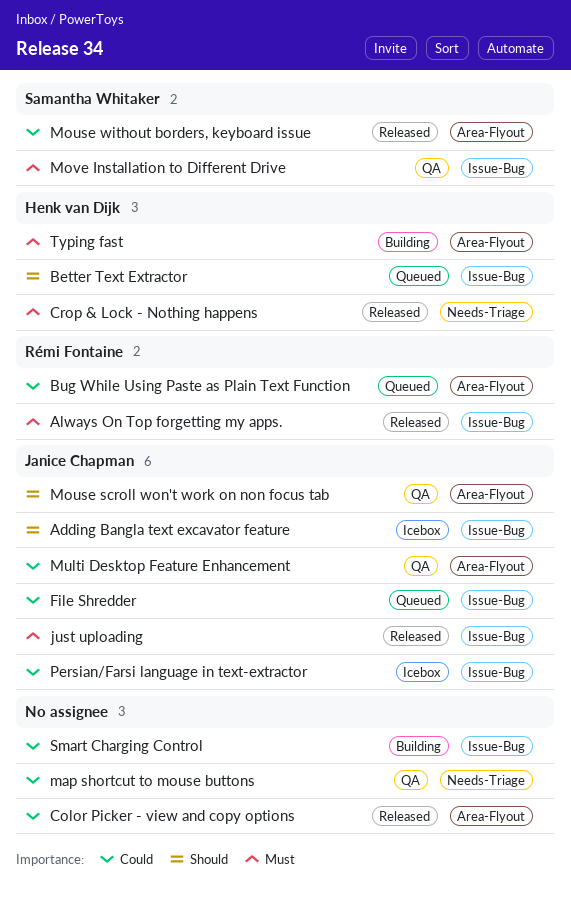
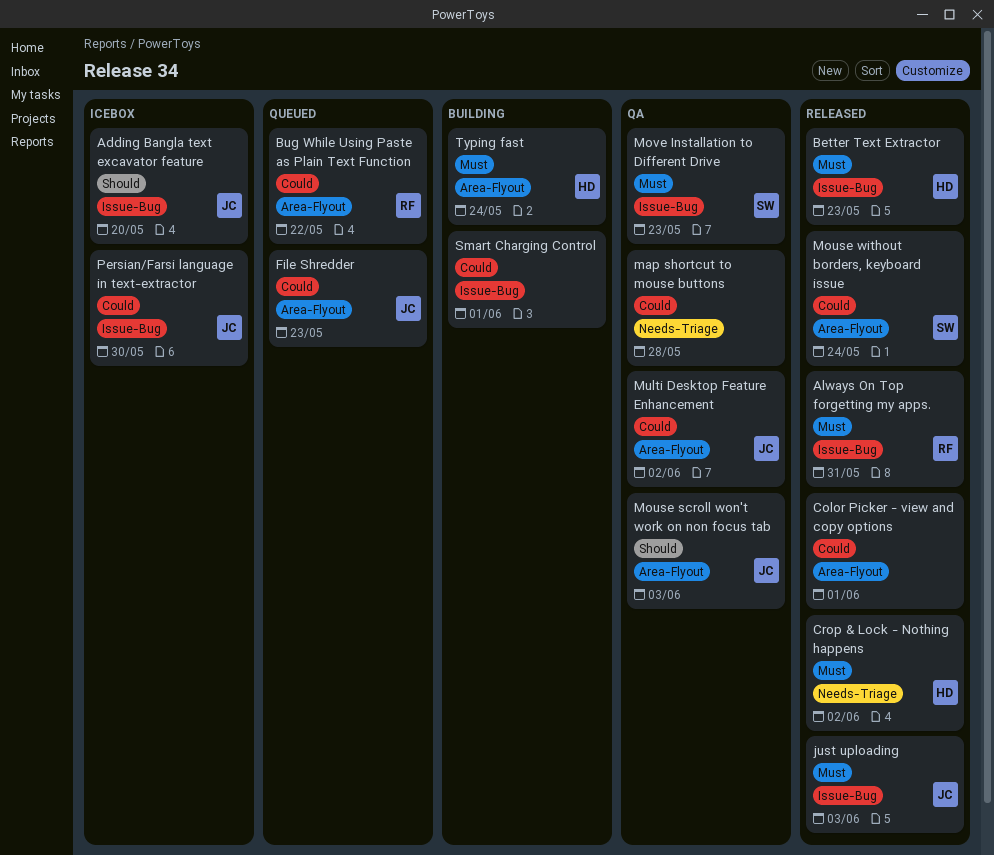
Better Text Extractor, status: Queued -> Released
Better Text Extractor, priority: Should -> Must
File Shredder, label: Issue-Bug -> Area-Flyout

